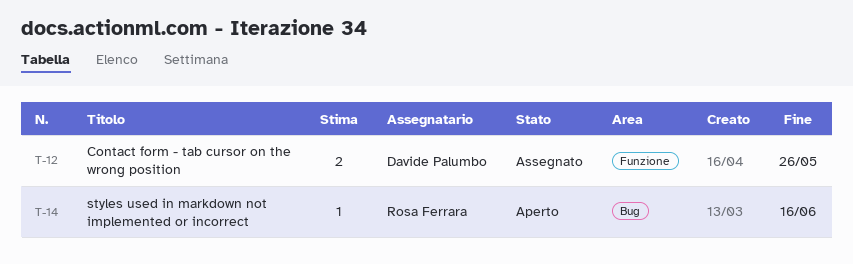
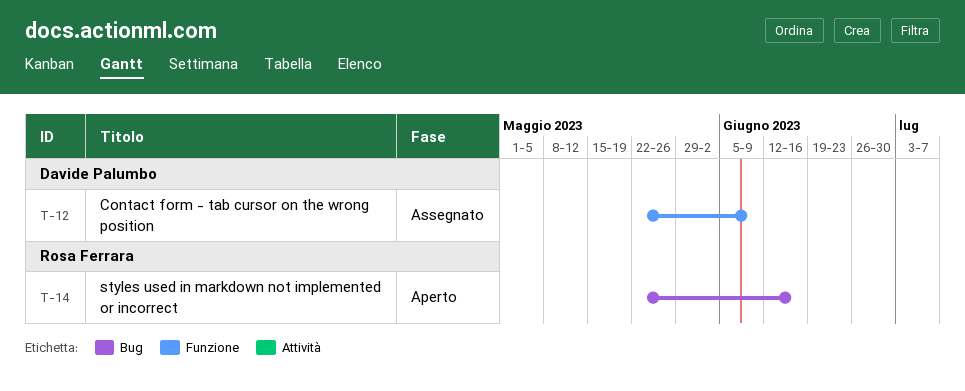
T-12, due: May 26 -> Jun 9

